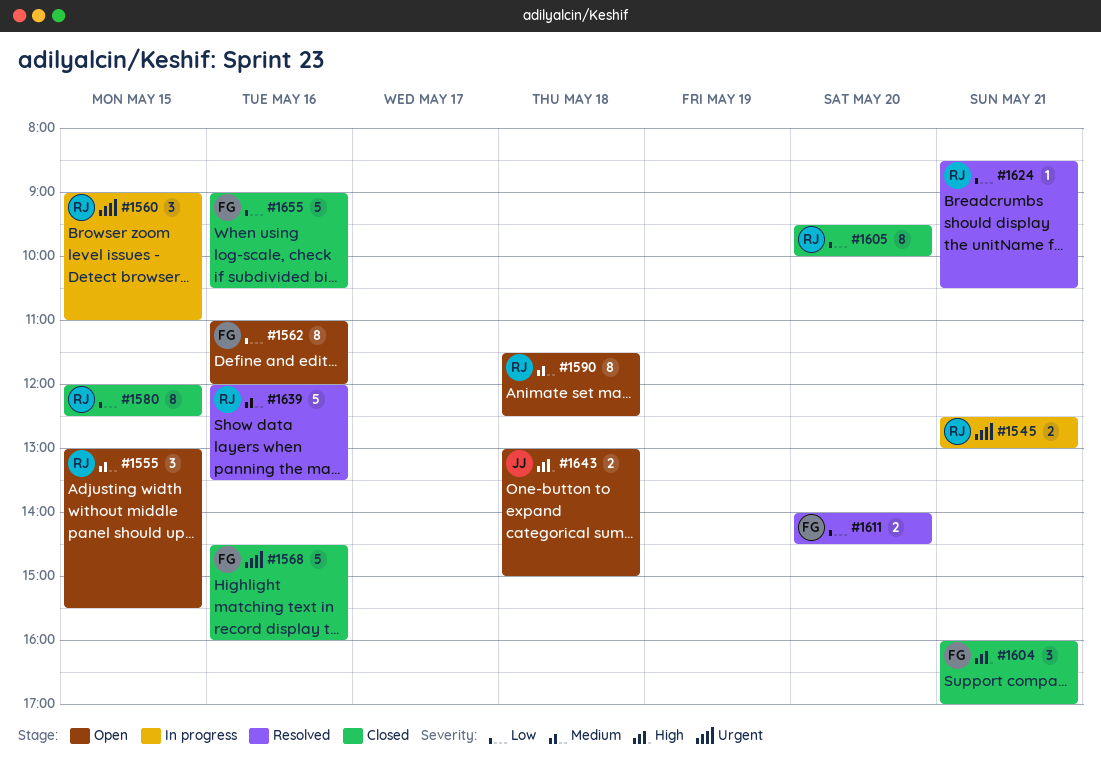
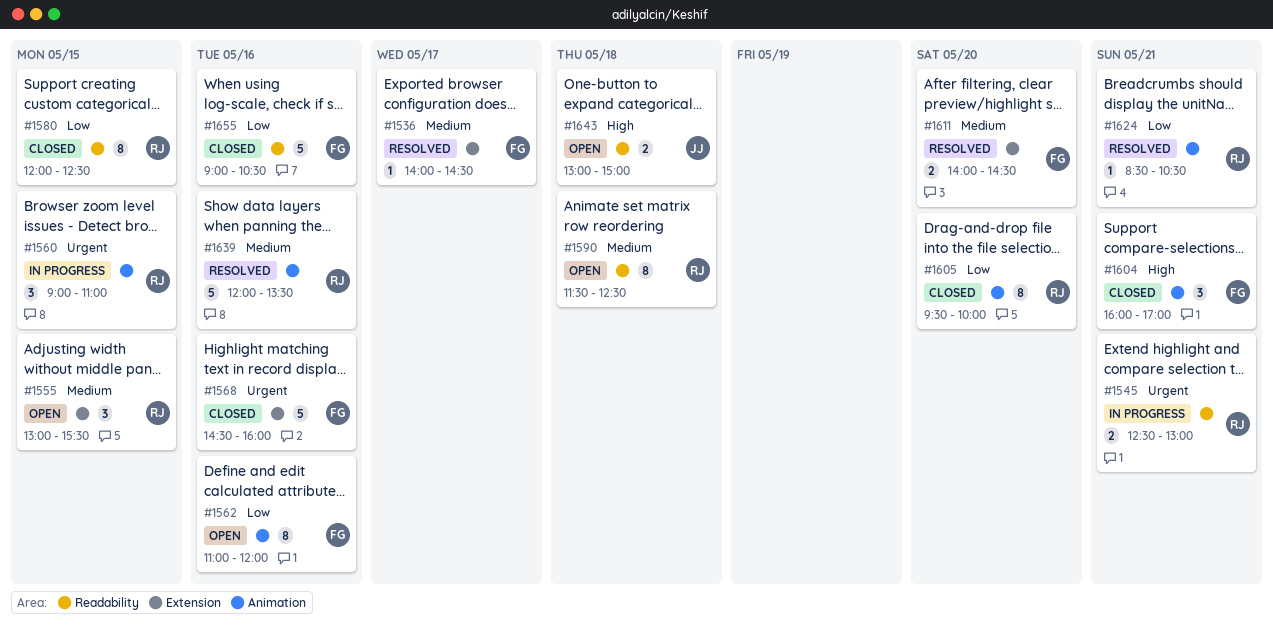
#1536: none -> present
#1611, priority: Low -> Medium

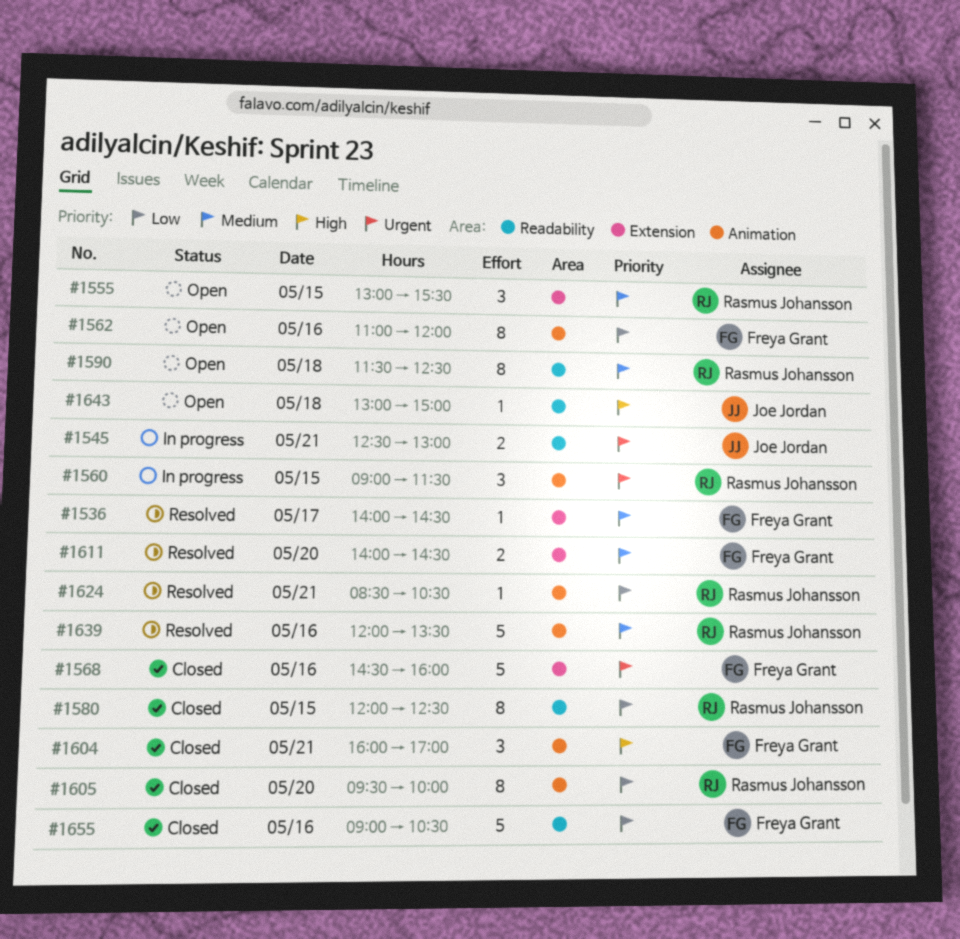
#1545, owner: Rasmus Johansson -> Joe Jordan
#1560, ends: 11:00 -> 11:30
#1643, estimate: 2 -> 1

